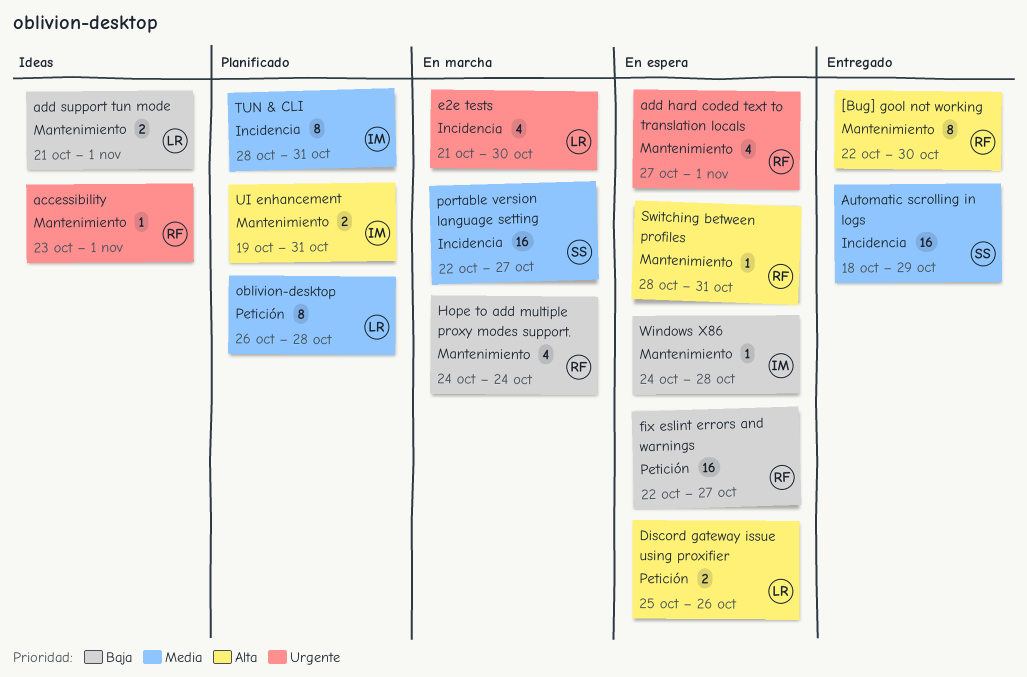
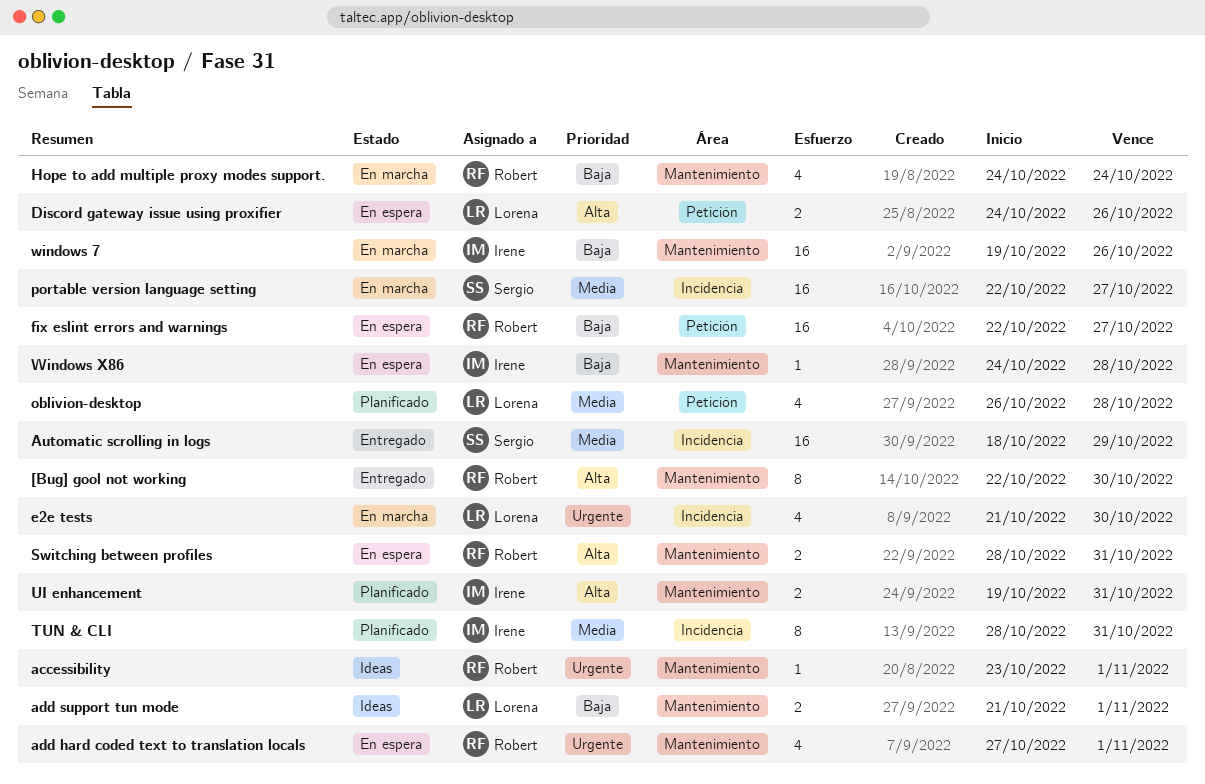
Discord gateway issue using proxifier, start: Oct 25 -> Oct 24
oblivion-desktop, estimate: 8 -> 4
Switching between profiles, estimate: 1 -> 2
windows 7: none -> present

